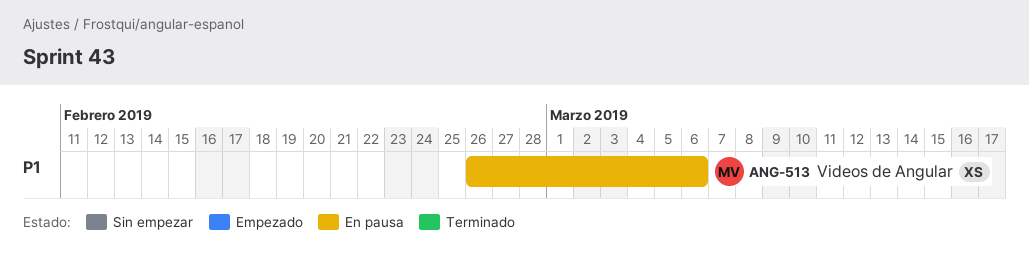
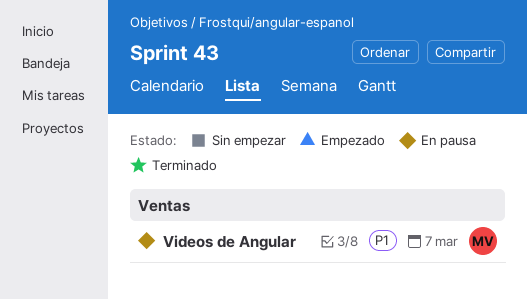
Videos de Angular, due: Mar 6 -> Mar 7

